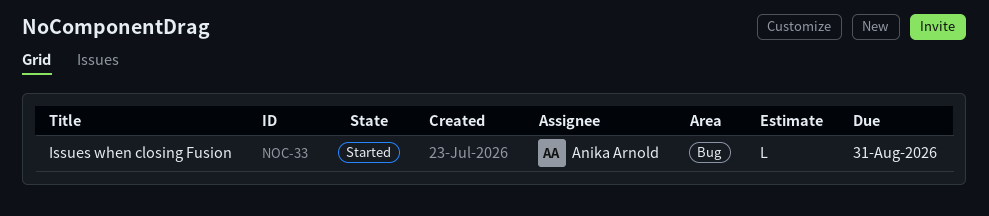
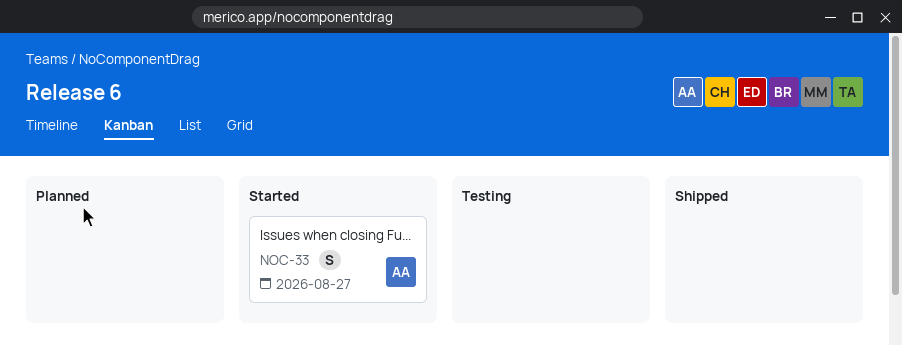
NOC-33, estimate: L -> S
NOC-33, due: Aug 31 -> Aug 27

